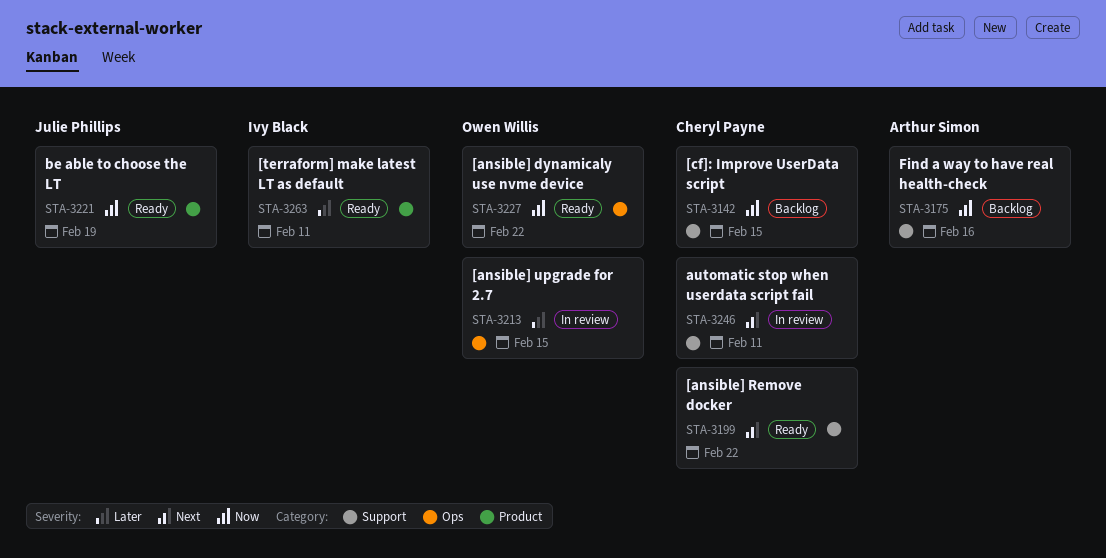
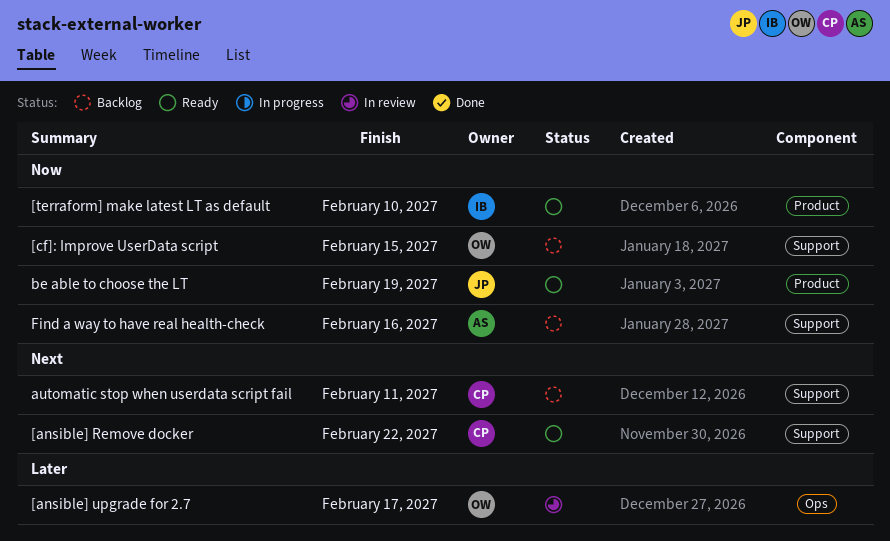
[ansible] dynamicaly use nvme device: present -> none
[ansible] upgrade for 2.7, due: Feb 15 -> Feb 17
[cf]: Improve UserData script, owner: Cheryl Payne -> Owen Willis
[terraform] make latest LT as default, priority: Later -> Now
[terraform] make latest LT as default, due: Feb 11 -> Feb 10
automatic stop when userdata script fail, status: In review -> Backlog

